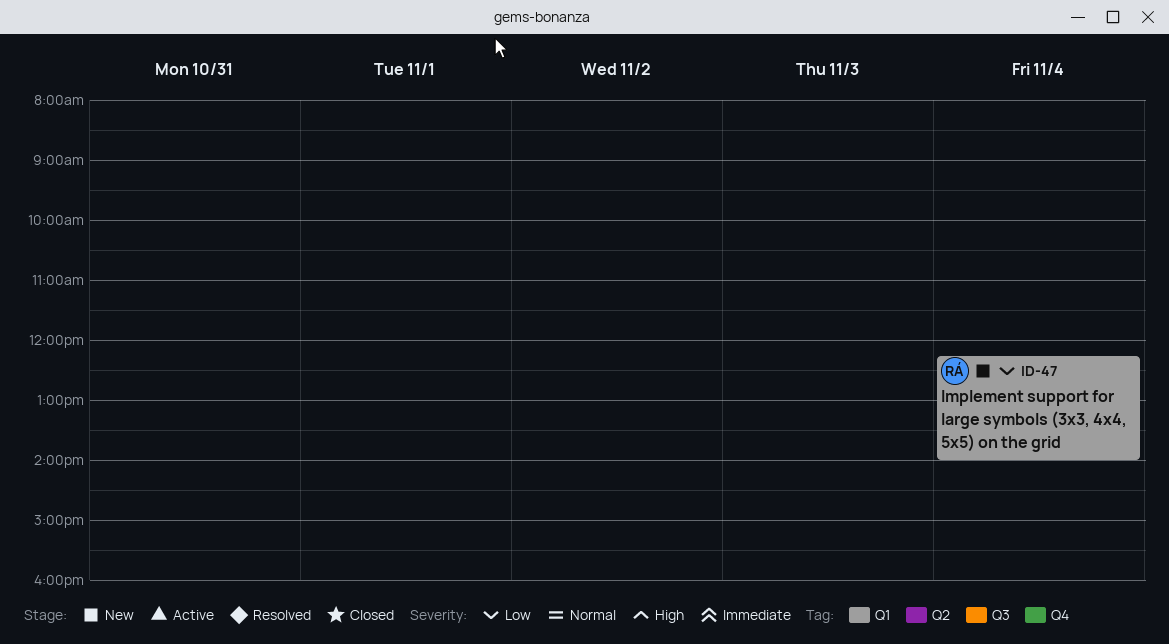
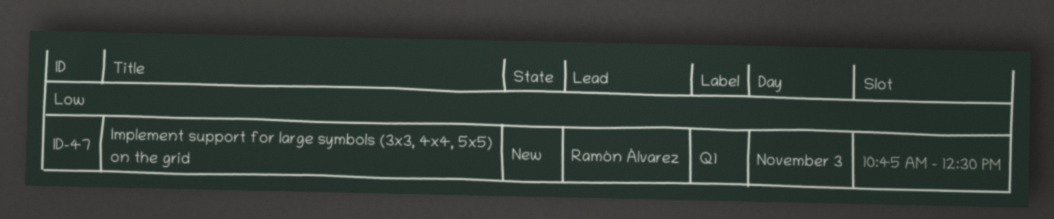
ID-47, day: Nov 4 -> Nov 3
ID-47, begins: 12:15 -> 10:45
ID-47, ends: 14:00 -> 12:30

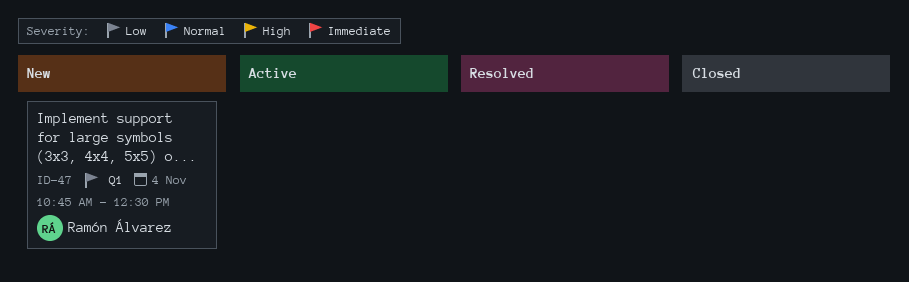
ID-47, day: Nov 3 -> Nov 4

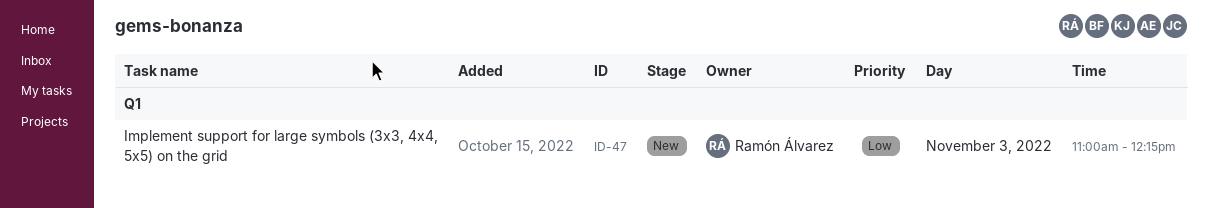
ID-47, day: Nov 4 -> Nov 3
ID-47, begins: 10:45 -> 11:00
ID-47, ends: 12:30 -> 12:15

